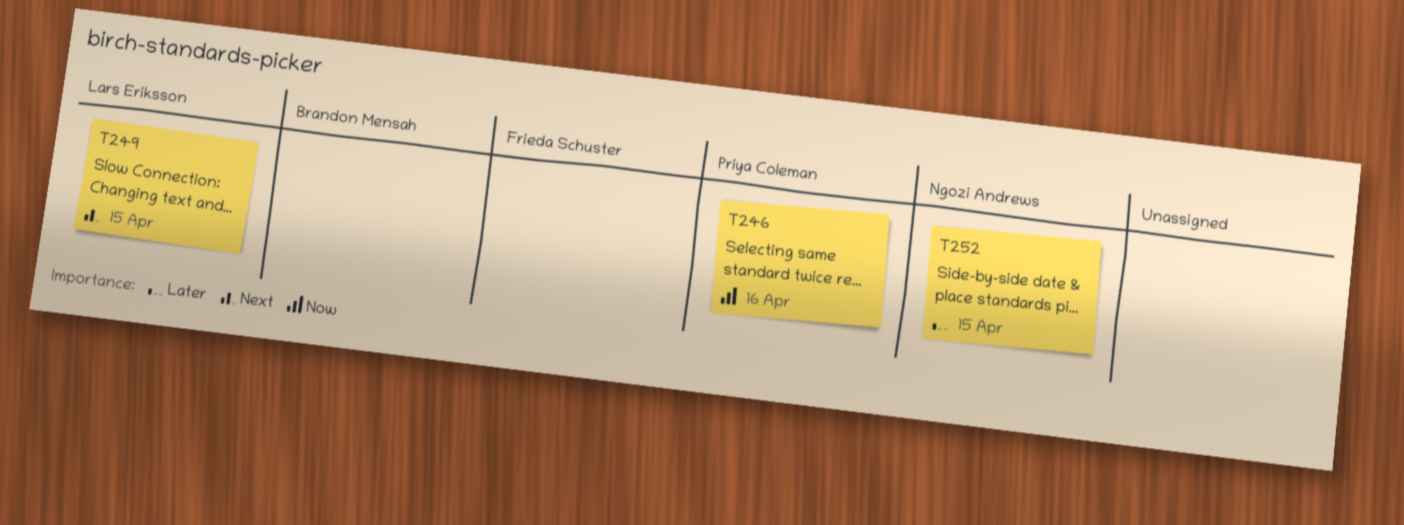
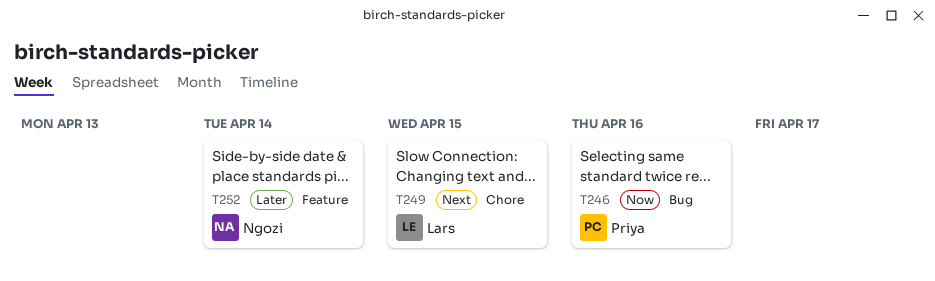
T252, due: Apr 15 -> Apr 14

